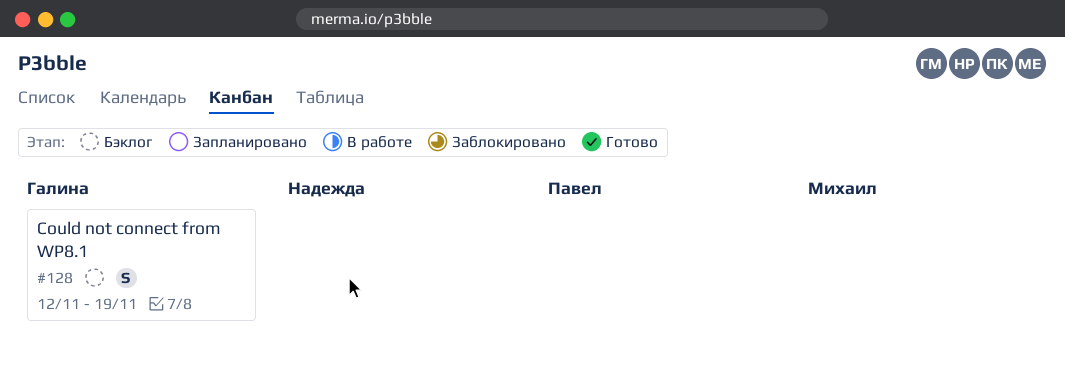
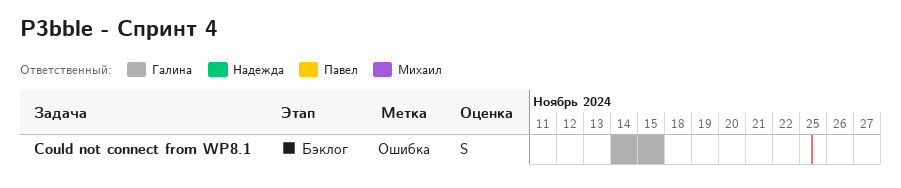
Сould not connect from WP8.1, start: Nov 12 -> Nov 14
Сould not connect from WP8.1, due: Nov 19 -> Nov 15

